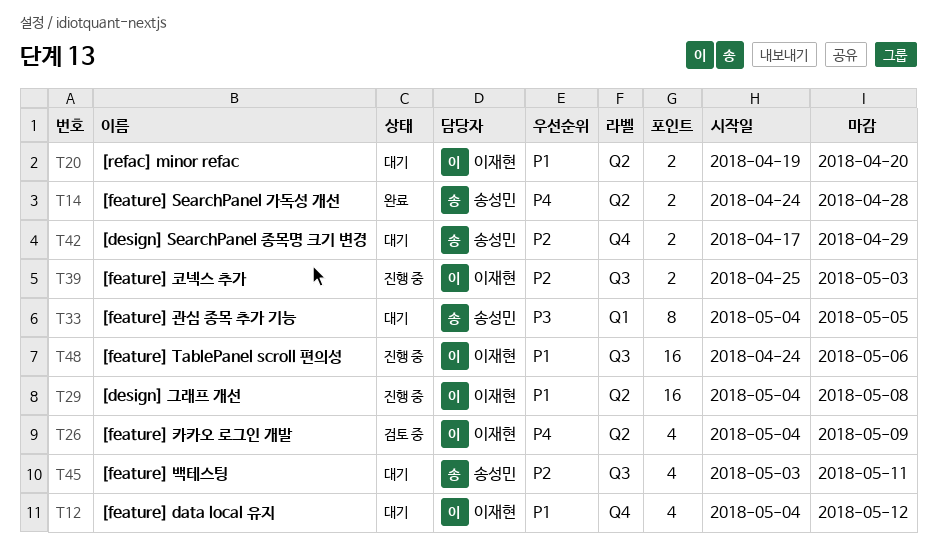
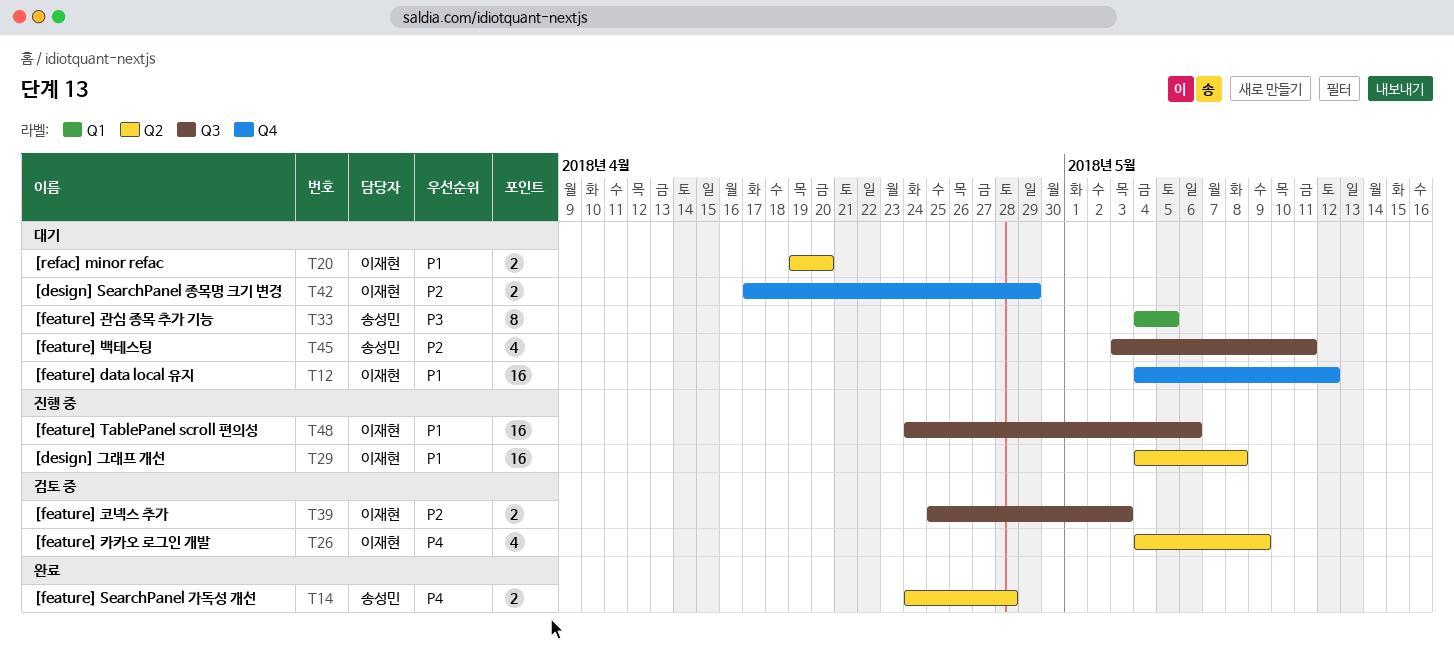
T12, estimate: 4 -> 16
T39, status: 진행 중 -> 검토 중
T42, owner: 송성민 -> 이재현

